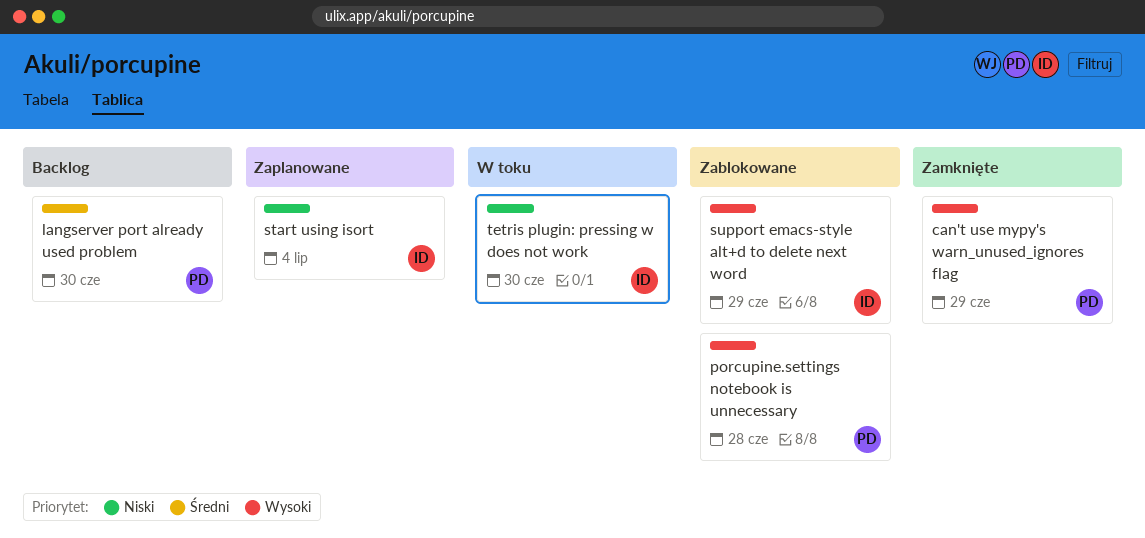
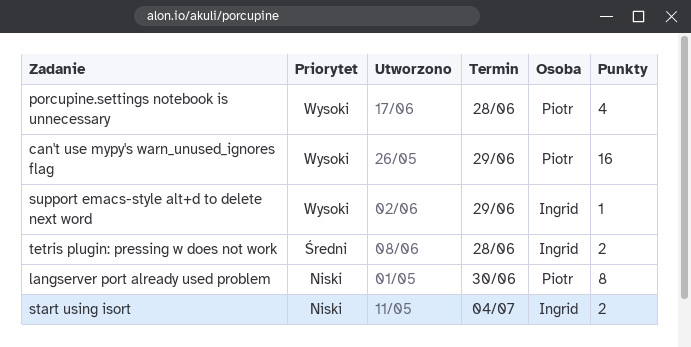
langserver port already used problem, priority: Średni -> Niski
tetris plugin: pressing w does not work, priority: Niski -> Średni
tetris plugin: pressing w does not work, due: Jun 30 -> Jun 28

